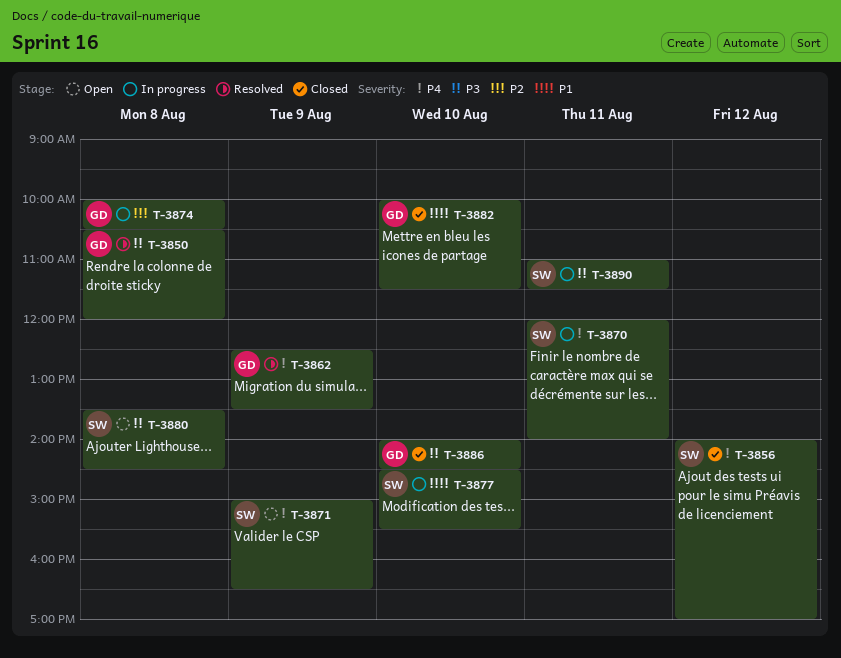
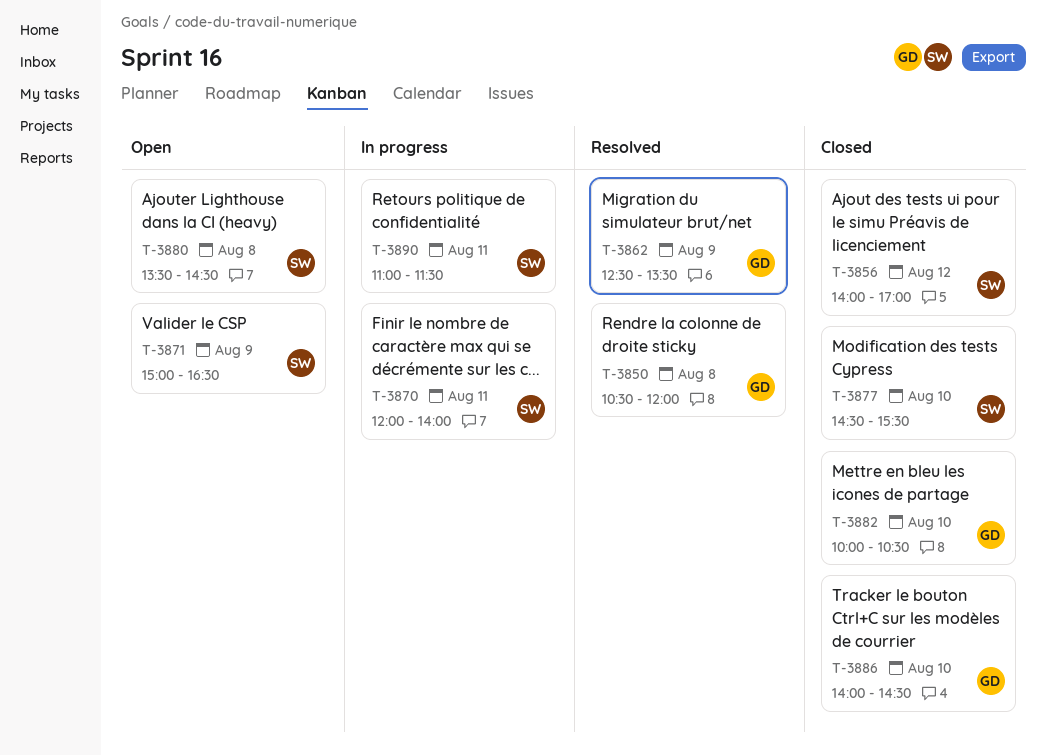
T-3874: present -> none
T-3877, status: In progress -> Closed
T-3882, ends: 11:30 -> 10:30

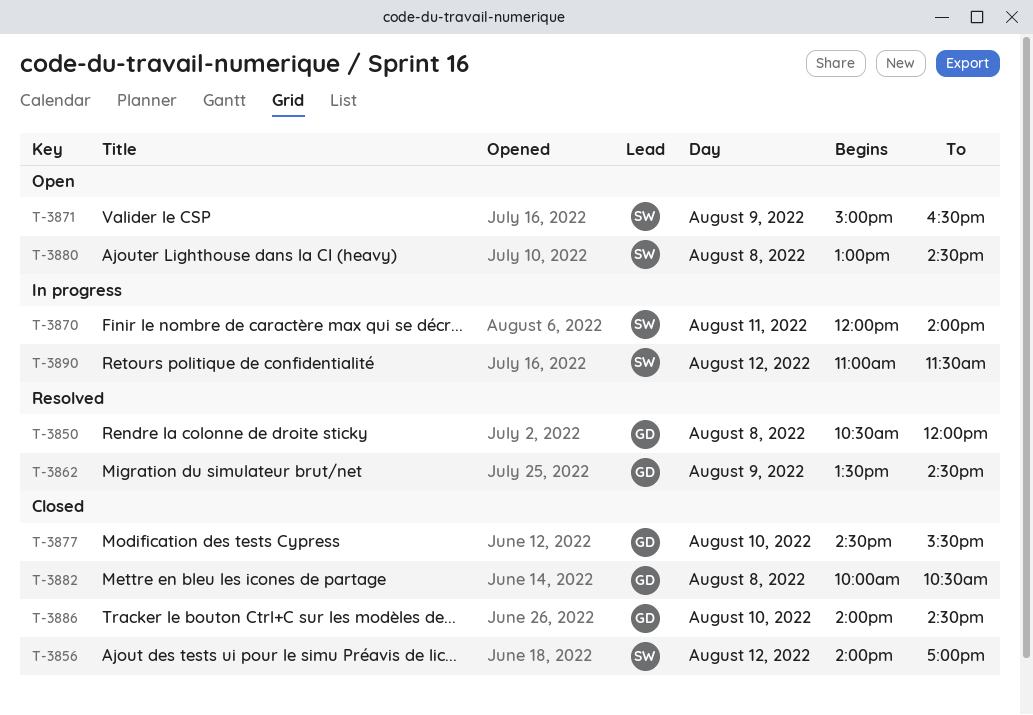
T-3862, begins: 12:30 -> 13:30
T-3862, ends: 13:30 -> 14:30
T-3877, owner: SW -> GD
T-3880, begins: 13:30 -> 13:00
T-3882, day: Aug 10 -> Aug 8
T-3890, day: Aug 11 -> Aug 12

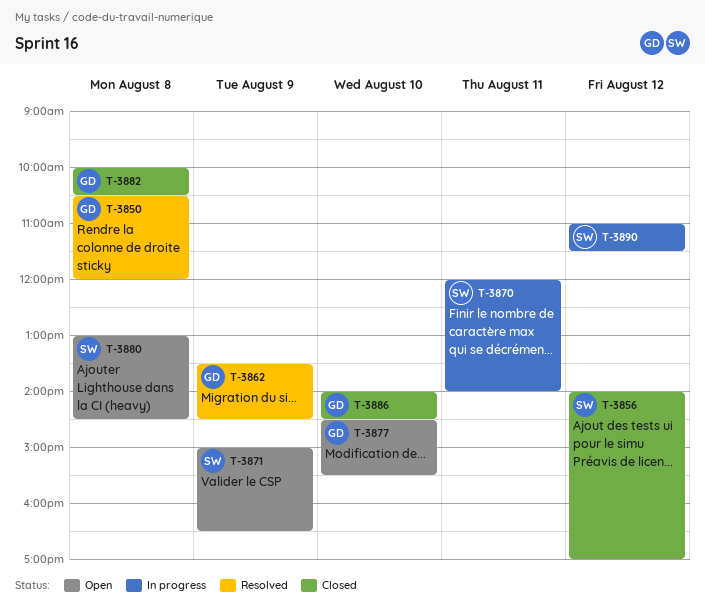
T-3877, status: Closed -> Open

